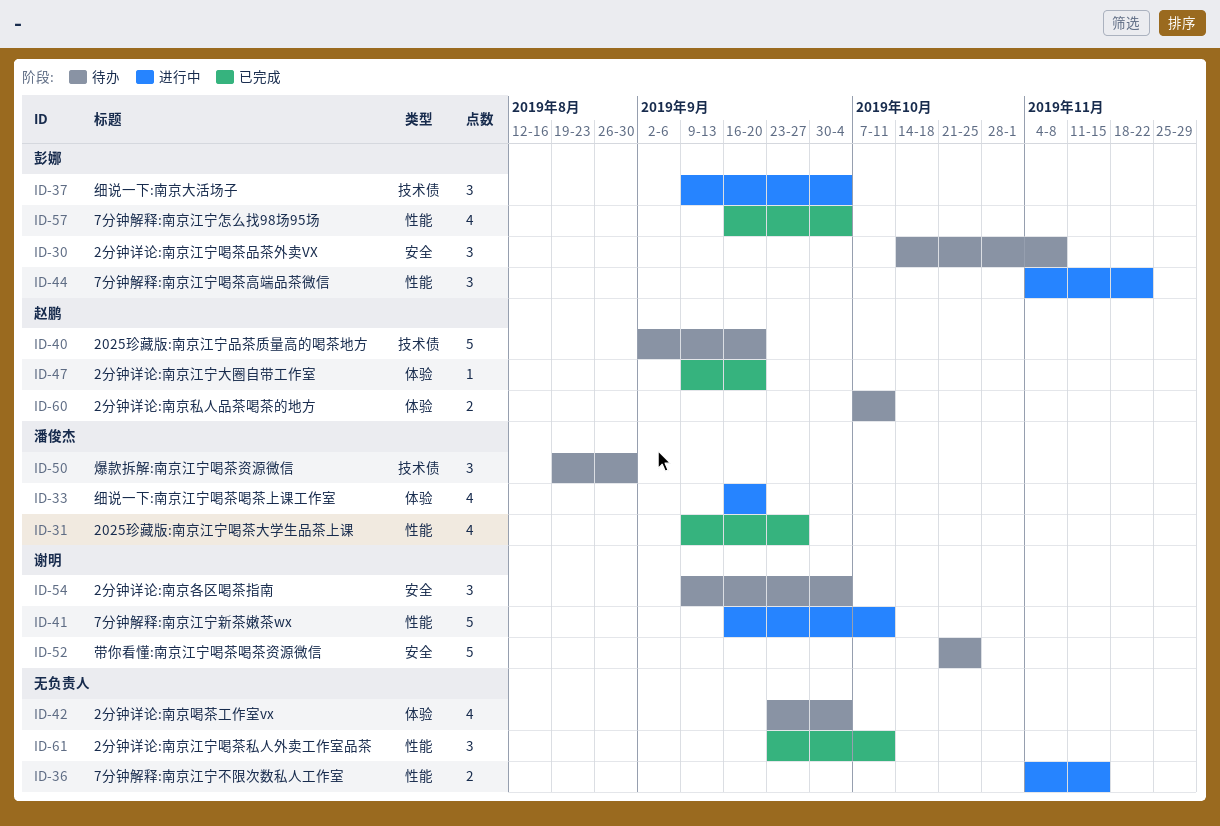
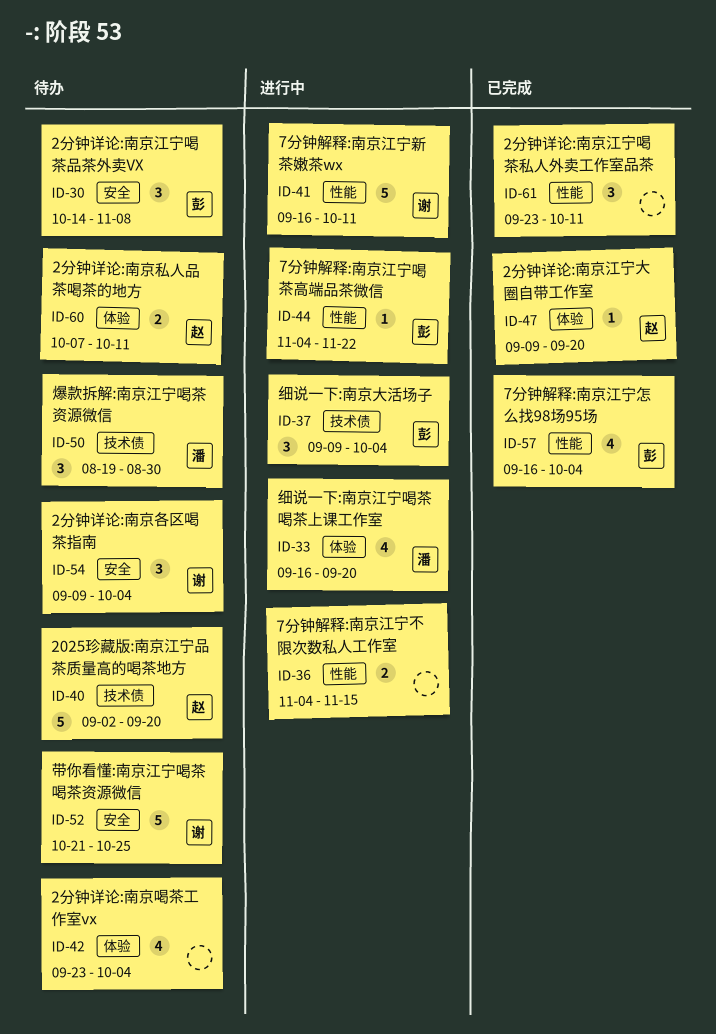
ID-31: present -> none
ID-44, estimate: 3 -> 1

